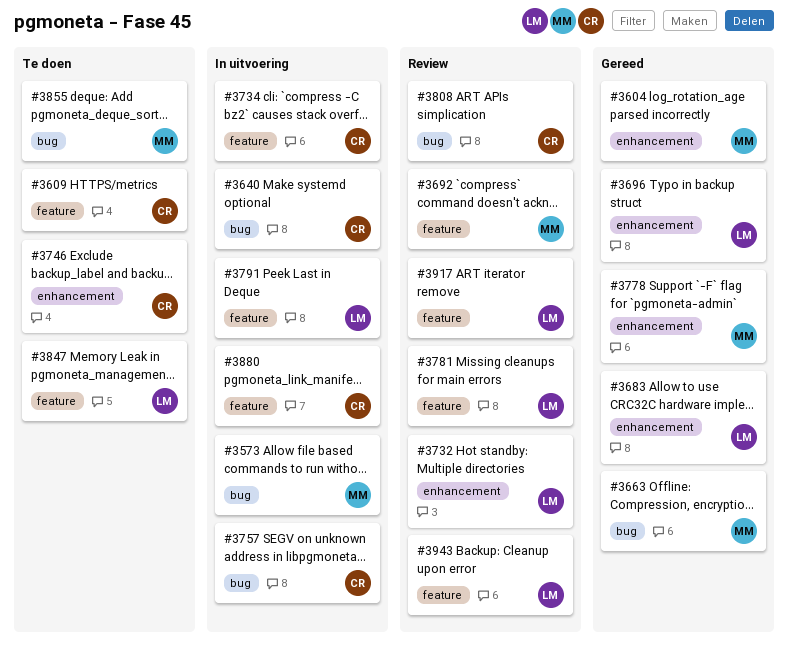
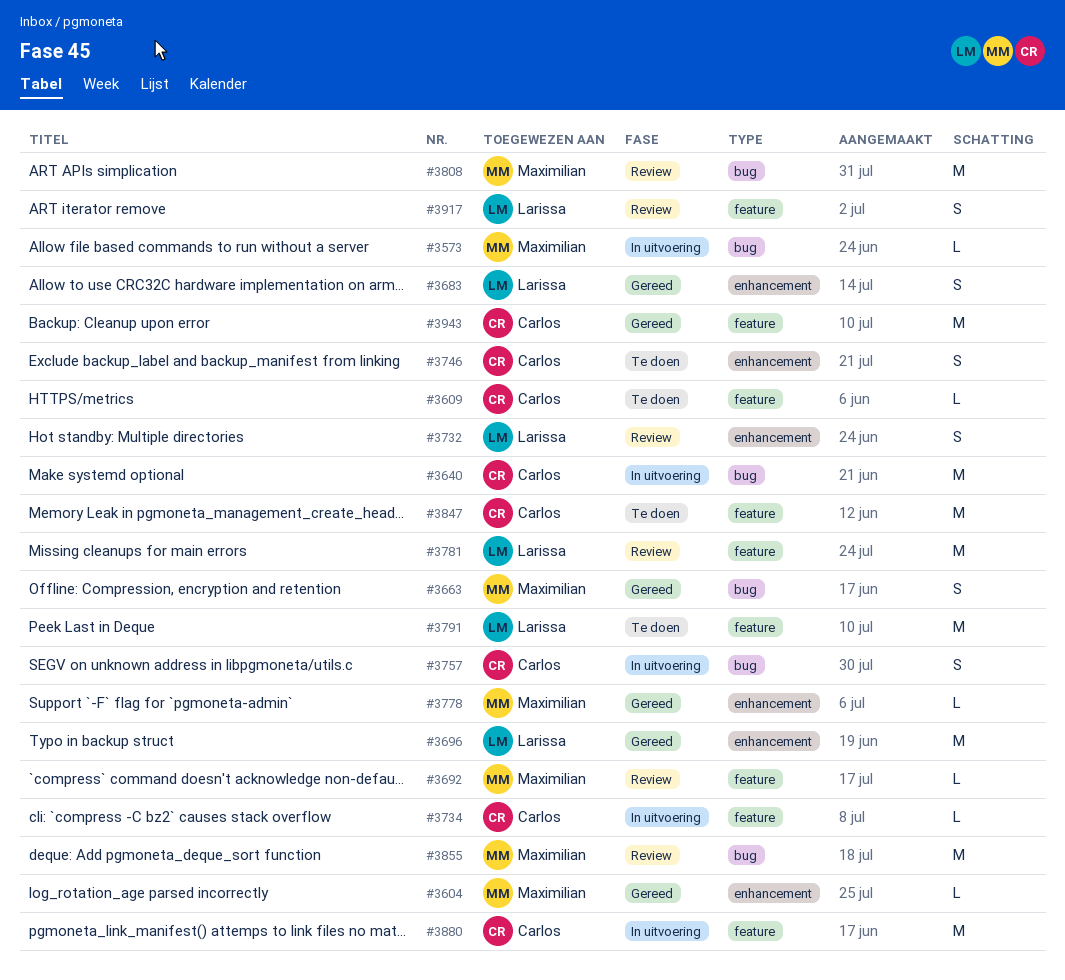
#3791, status: In uitvoering -> Te doen
#3808, owner: Carlos -> Maximilian
#3847, owner: Larissa -> Carlos
#3855, status: Te doen -> Review
#3943, status: Review -> Gereed
#3943, owner: Larissa -> Carlos

